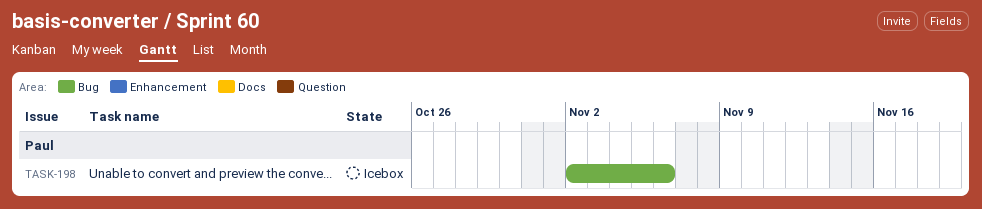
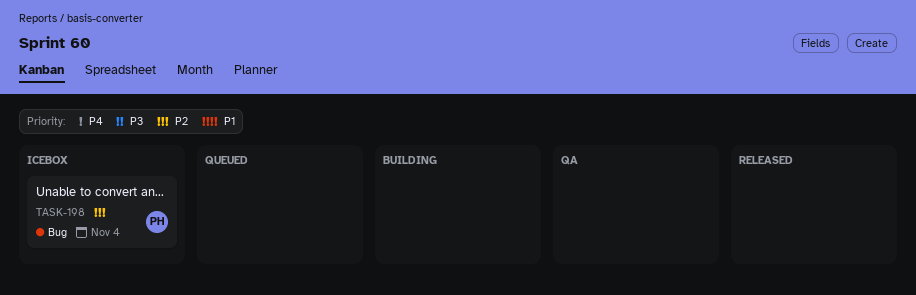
TASK-198, due: Nov 6 -> Nov 4

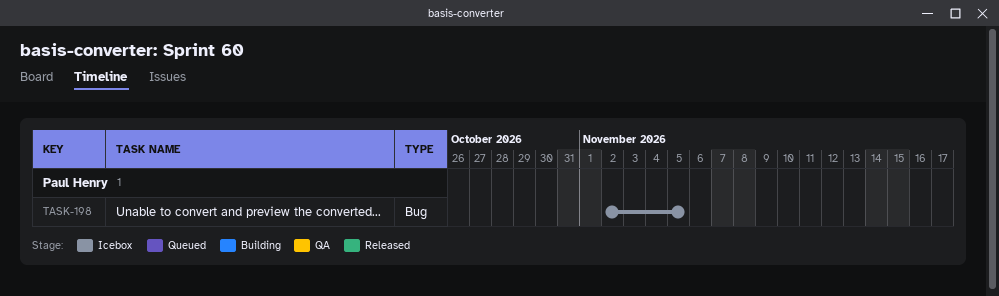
TASK-198, due: Nov 4 -> Nov 5

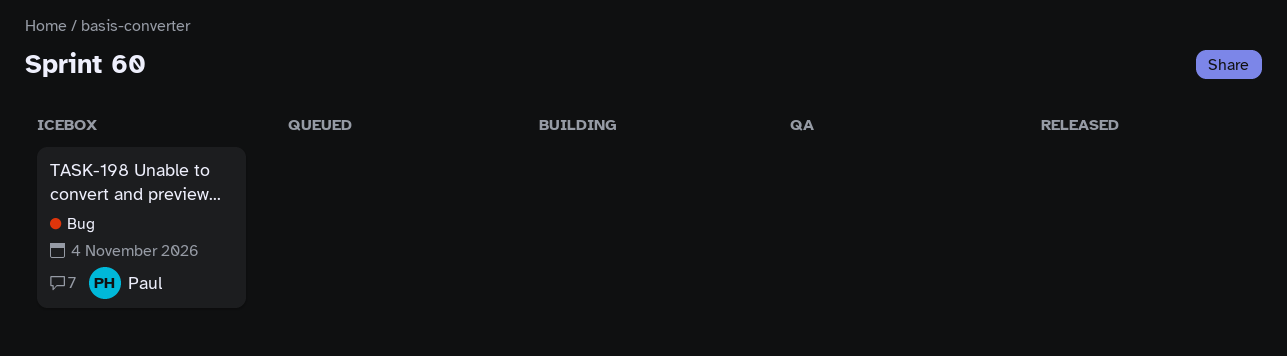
TASK-198, due: Nov 5 -> Nov 4

